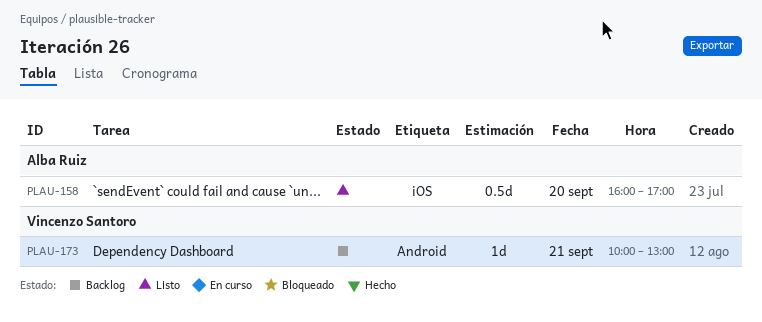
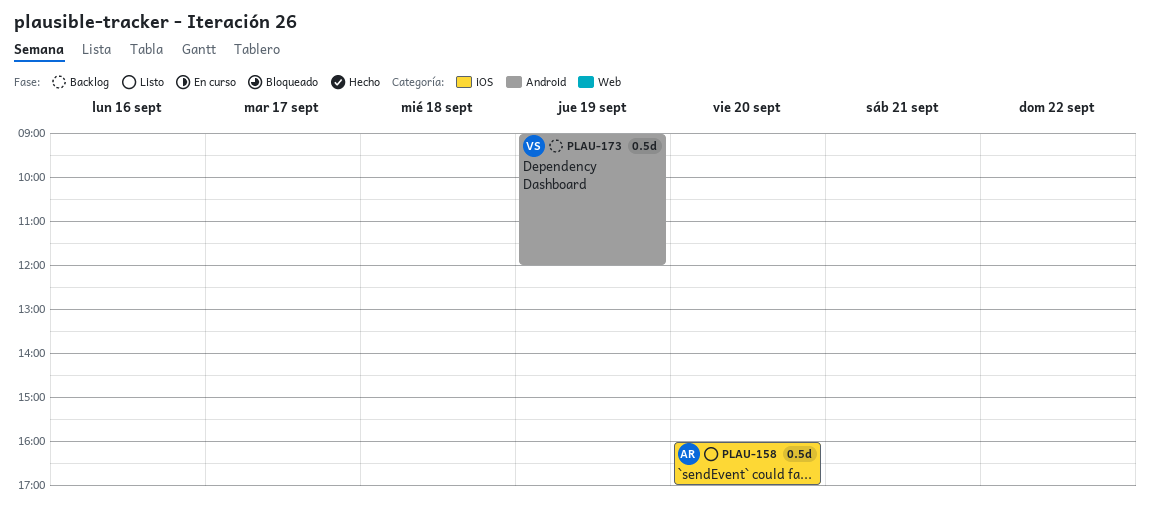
PLAU-173, estimate: 1d -> 0.5d
PLAU-173, day: Sep 21 -> Sep 19
PLAU-173, begins: 10:00 -> 09:00
PLAU-173, ends: 13:00 -> 12:00

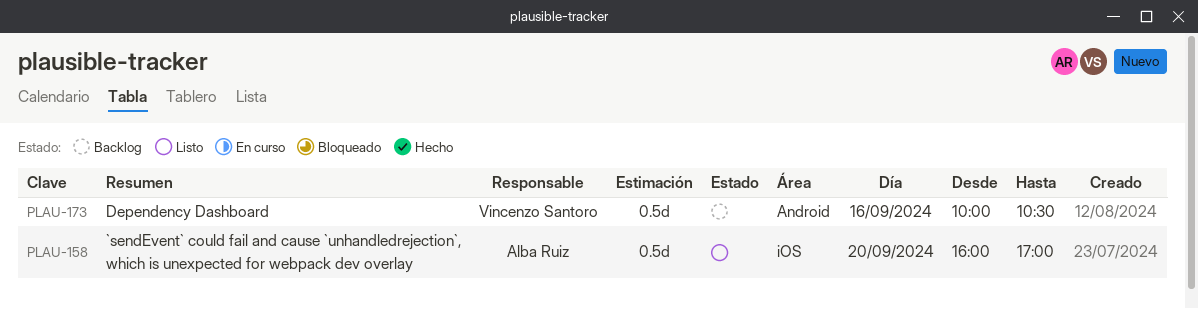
PLAU-173, day: Sep 19 -> Sep 16
PLAU-173, begins: 09:00 -> 10:00
PLAU-173, ends: 12:00 -> 10:30

